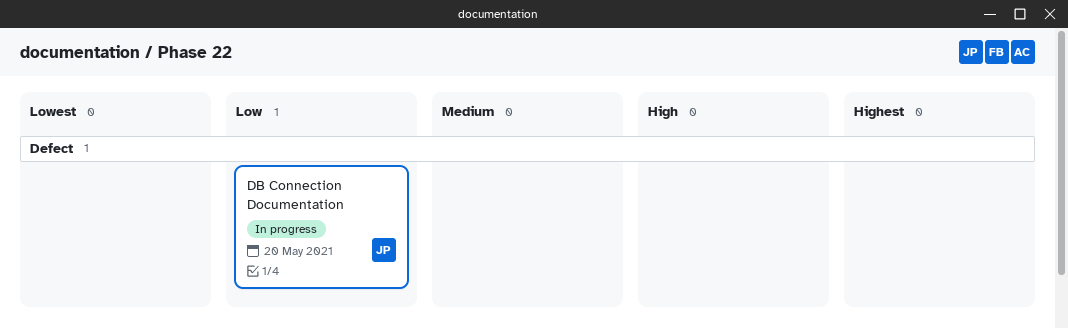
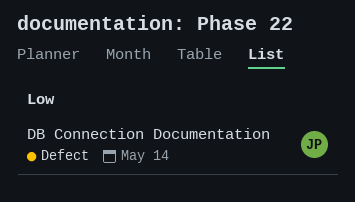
DB Connection Documentation, due: May 20 -> May 14

